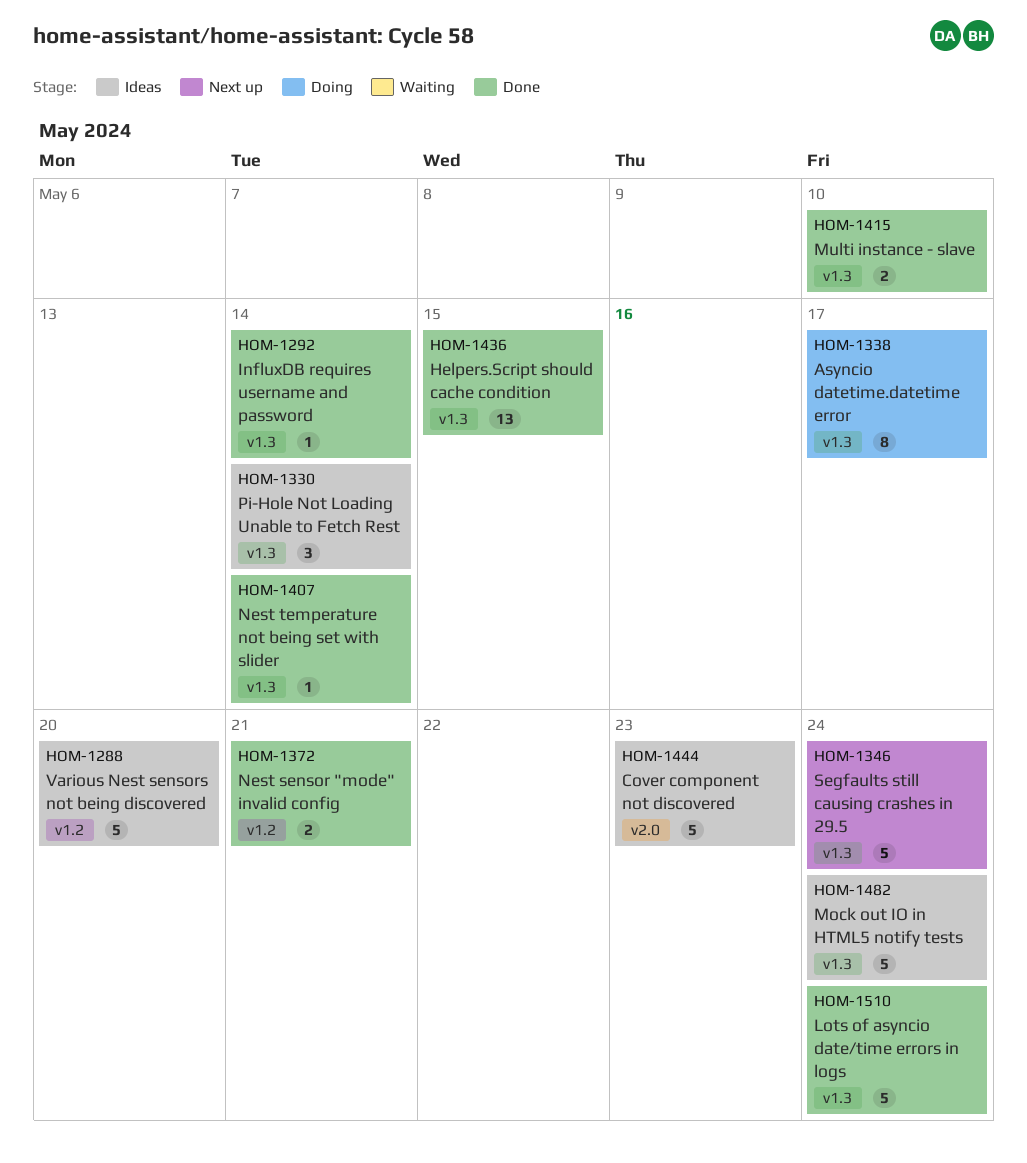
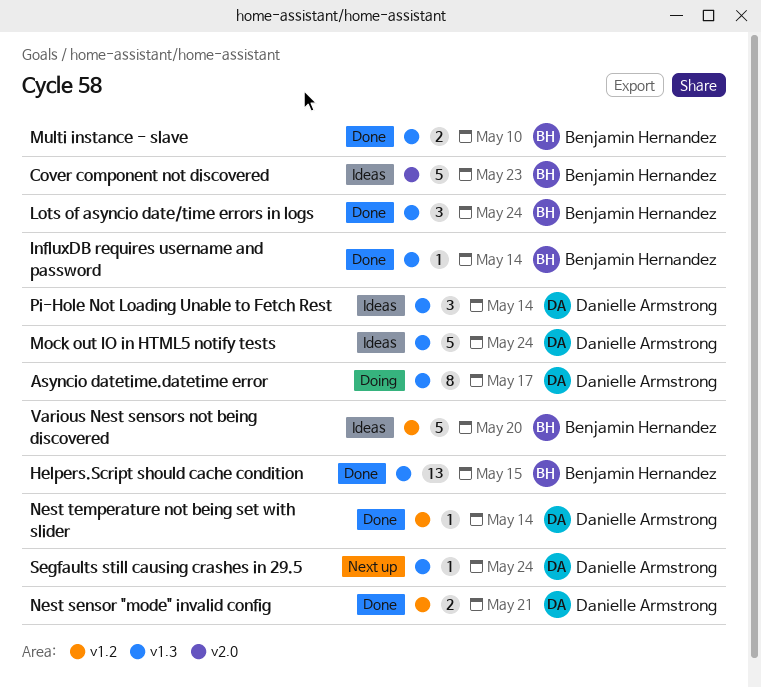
Lots of asyncio date/time errors in logs, estimate: 5 -> 3
Nest temperature not being set with slider, label: v1.3 -> v1.2
Segfaults still causing crashes in 29.5, estimate: 5 -> 1

